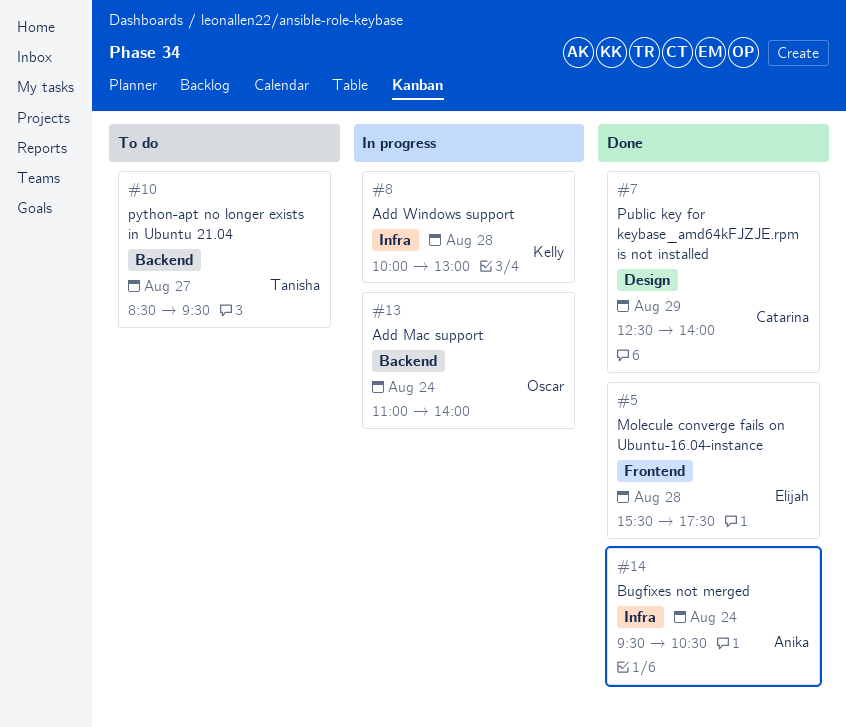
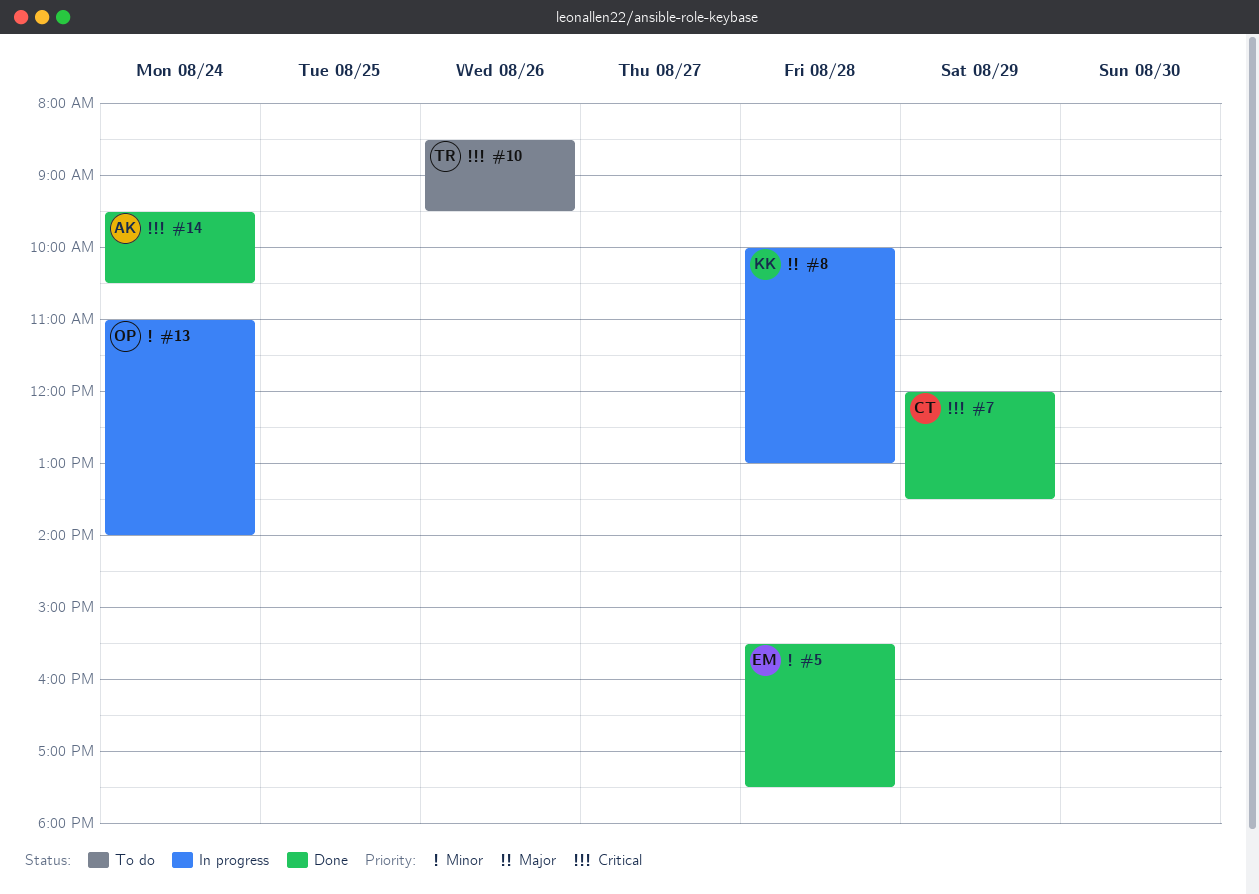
#7, begins: 12:30 -> 12:00
#7, ends: 14:00 -> 13:30
#10, day: Aug 27 -> Aug 26

